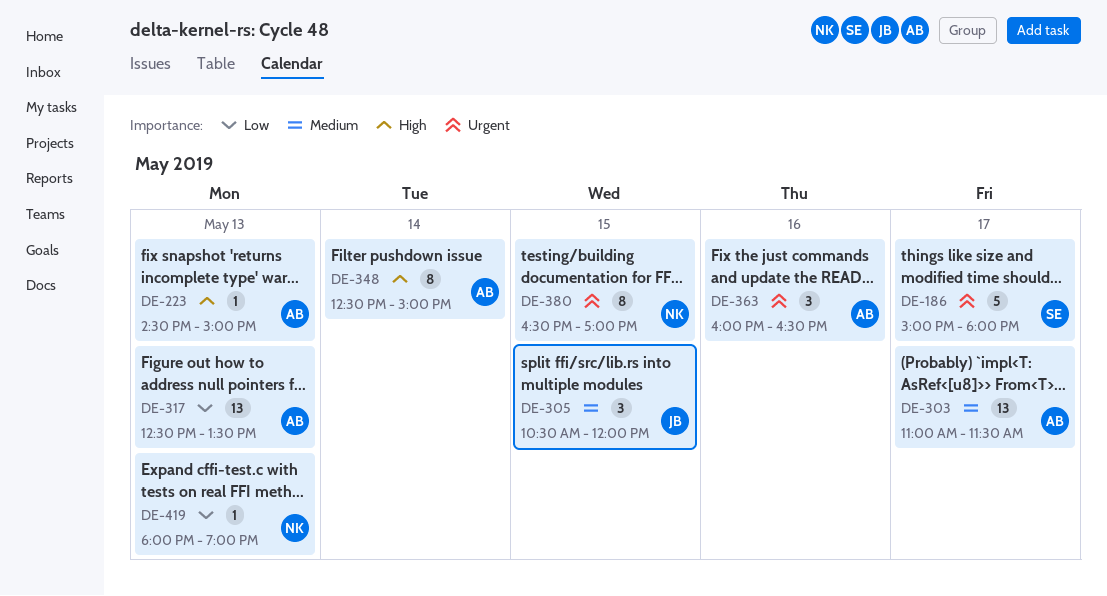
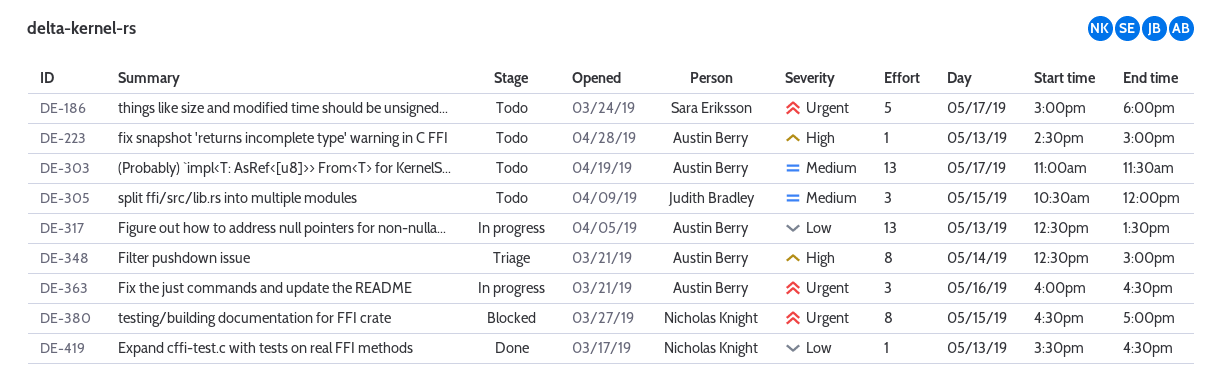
DE-419, begins: 18:00 -> 15:30
DE-419, ends: 19:00 -> 16:30

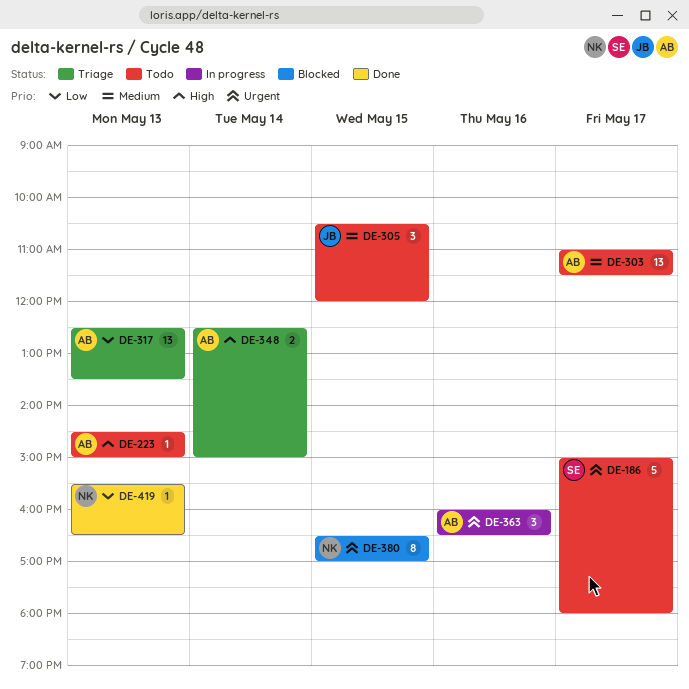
DE-317, status: In progress -> Triage
DE-348, estimate: 8 -> 2

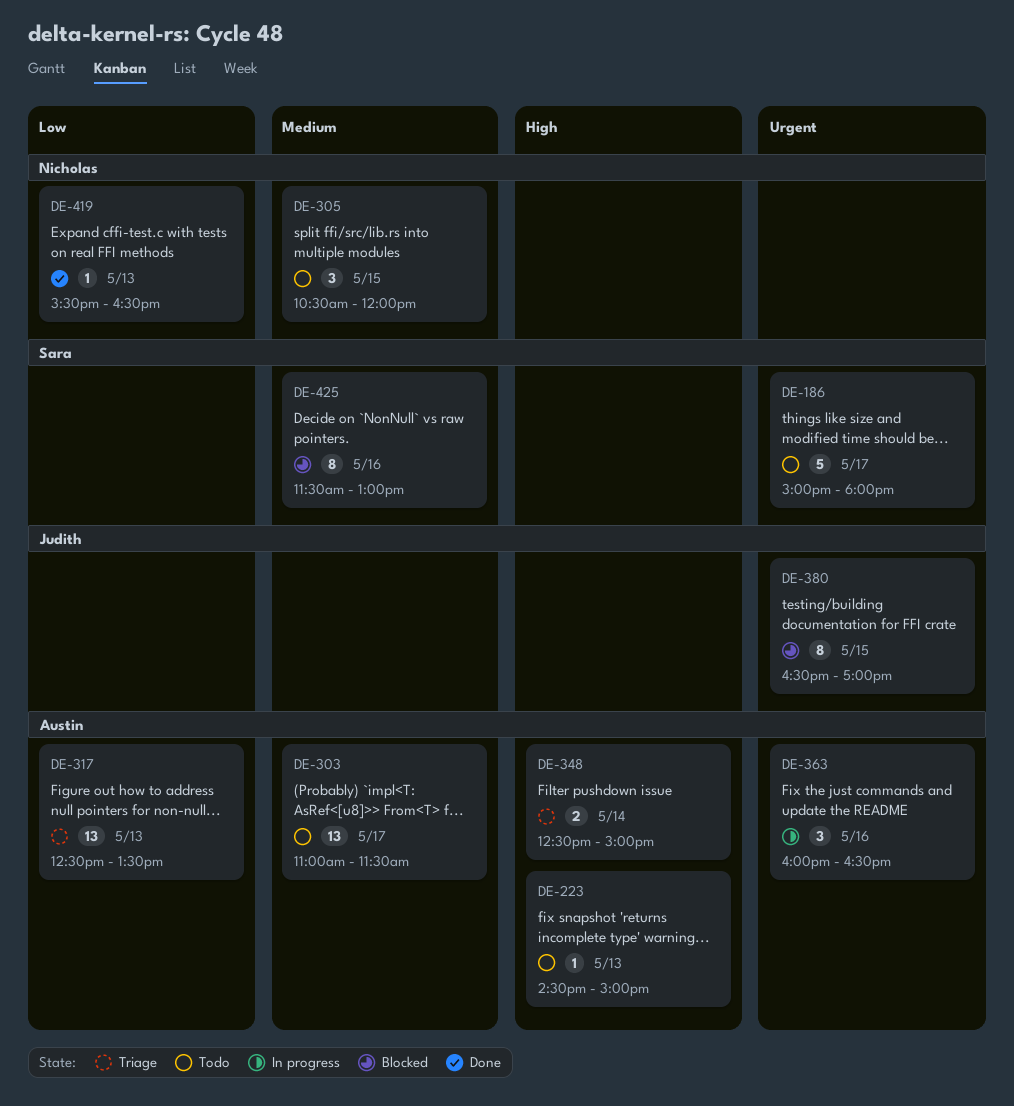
DE-305, owner: Judith -> Nicholas
DE-380, owner: Nicholas -> Judith
DE-425: none -> present

